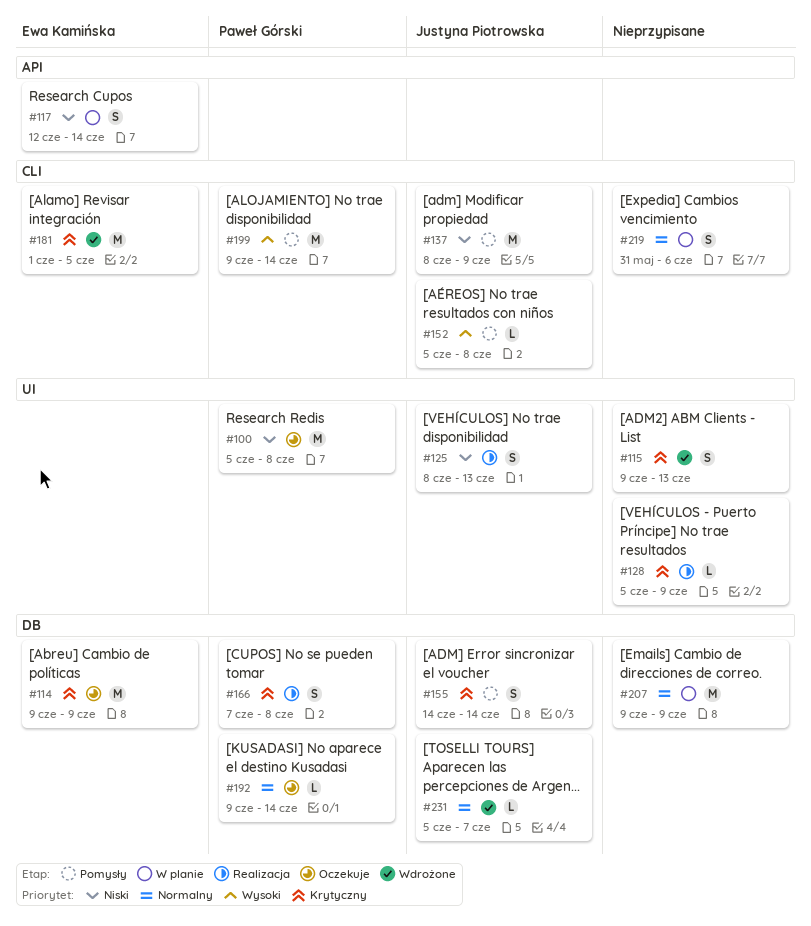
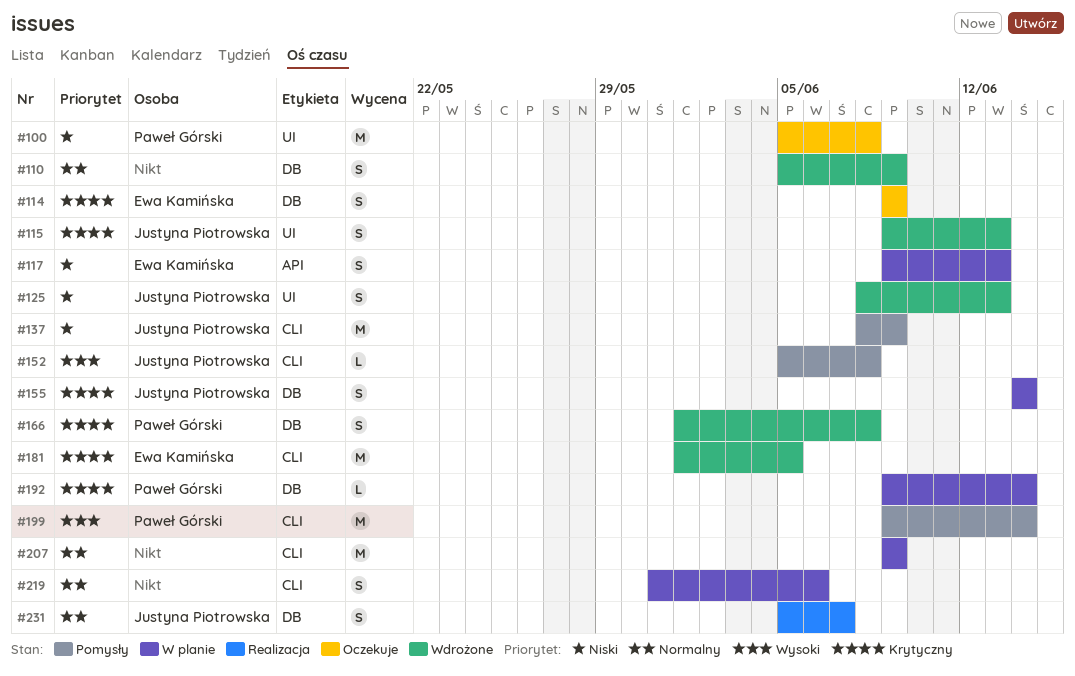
#110: none -> present
#114, estimate: M -> S
#115, owner: none -> Justyna Piotrowska
#117, start: Jun 12 -> Jun 9
#117, due: Jun 14 -> Jun 13
#125, status: Realizacja -> Wdrożone
#128: present -> none
#155, status: Pomysły -> W planie
#166, status: Realizacja -> Wdrożone
#166, start: Jun 7 -> Jun 1
#192, status: Oczekuje -> W planie
#192, priority: Normalny -> Krytyczny
#207, label: DB -> CLI
#231, status: Wdrożone -> Realizacja
#231, estimate: L -> S

